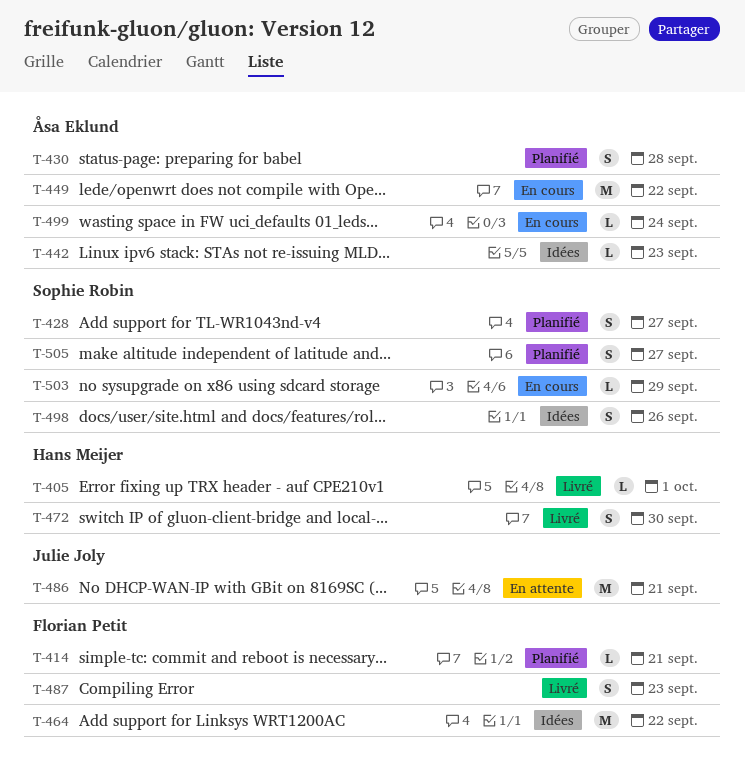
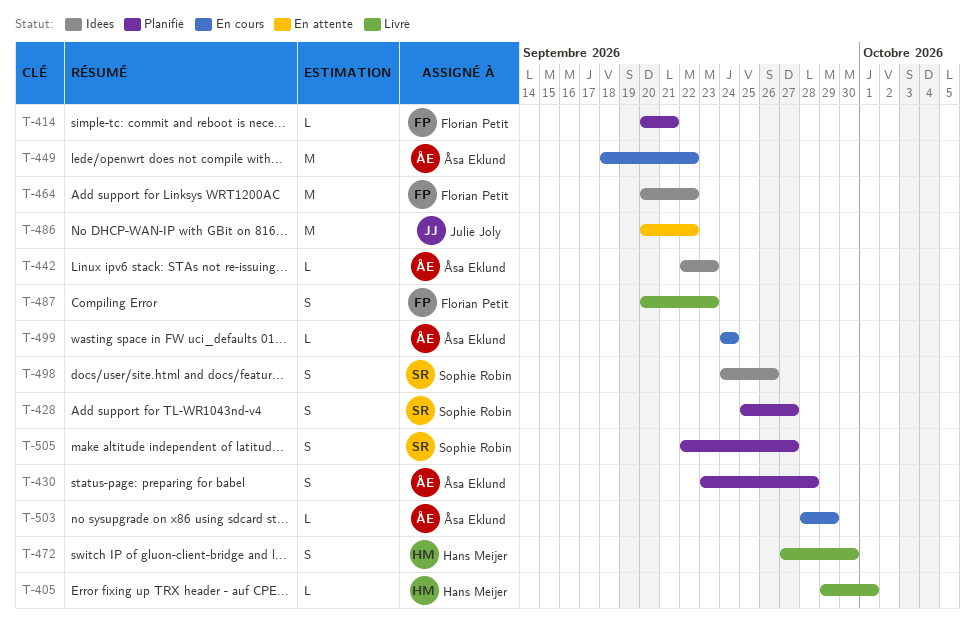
T-486, due: Sep 21 -> Sep 22
T-503, owner: Sophie Robin -> Åsa Eklund

